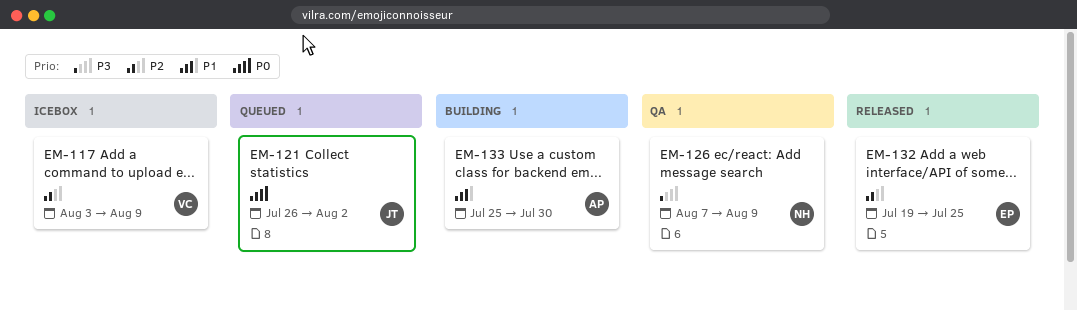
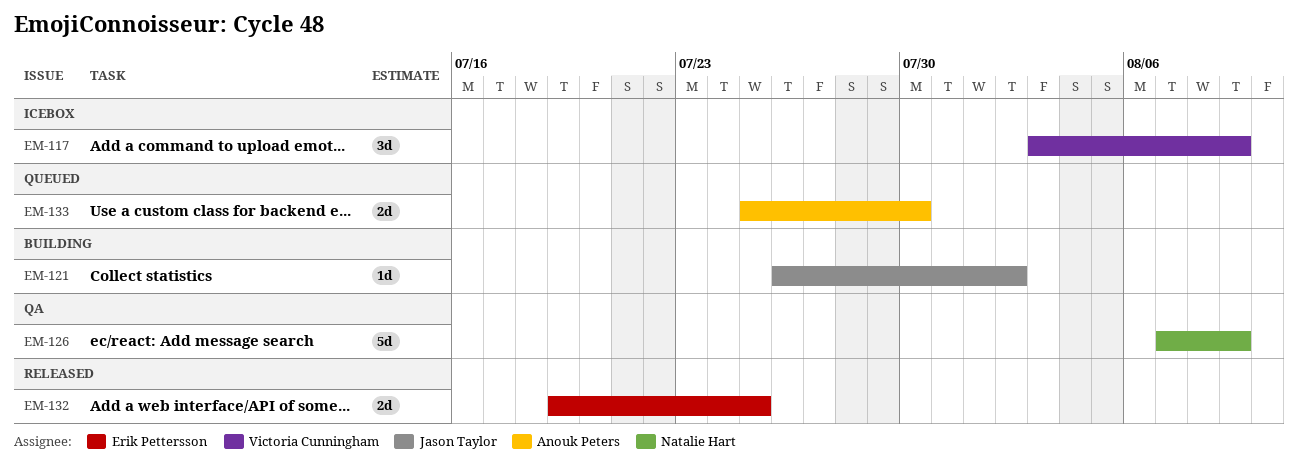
EM-121, status: Queued -> Building
EM-133, status: Building -> Queued

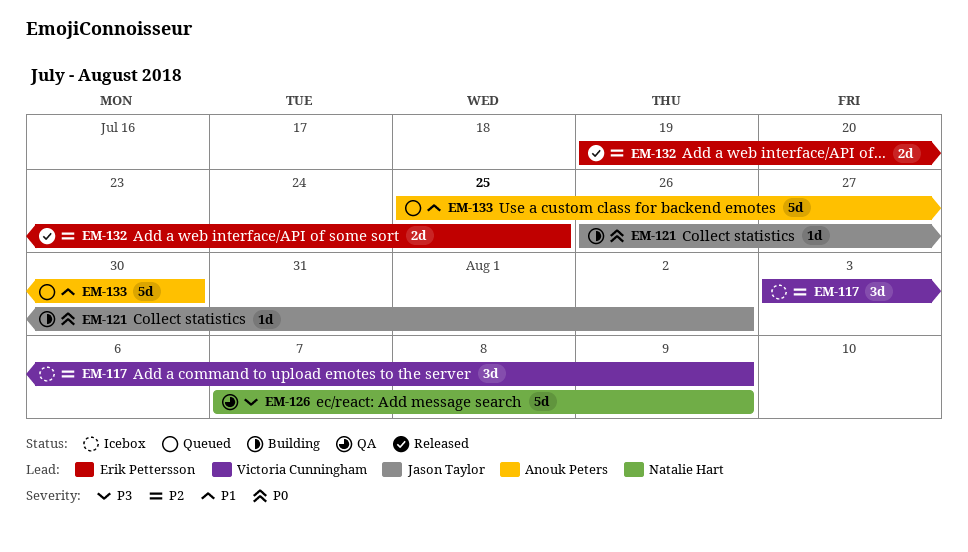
EM-133, estimate: 2d -> 5d

